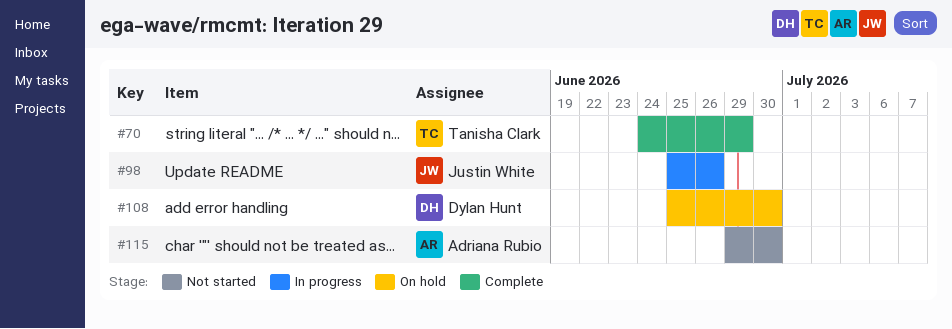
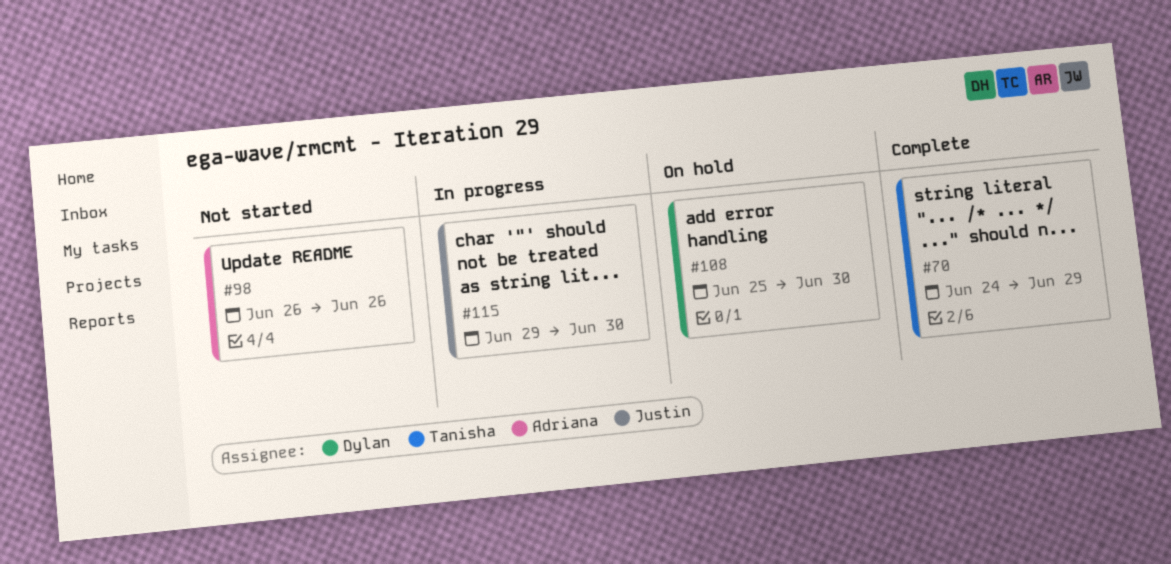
#98, status: In progress -> Not started
#98, owner: Justin White -> Adriana Rubio
#98, start: Jun 25 -> Jun 26
#115, status: Not started -> In progress
#115, owner: Adriana Rubio -> Justin White

